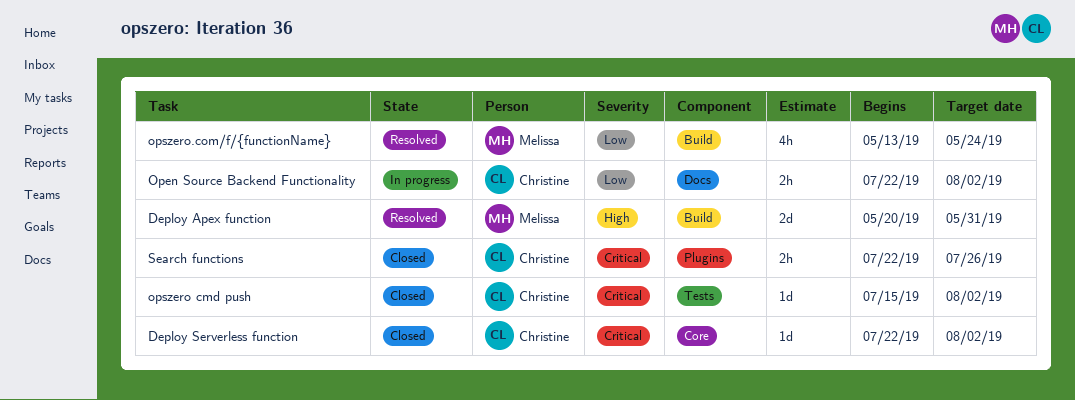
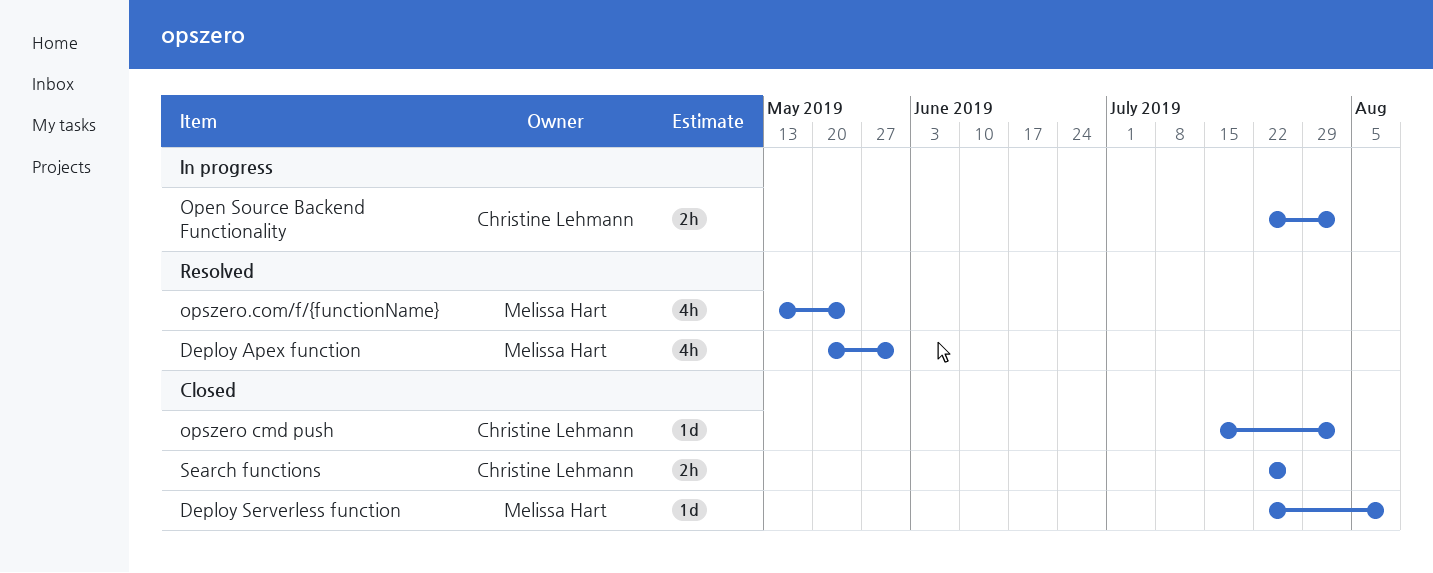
Deploy Apex function, estimate: 2d -> 4h
Deploy Serverless function, owner: Christine Lehmann -> Melissa Hart
Deploy Serverless function, due: Aug 2 -> Aug 9

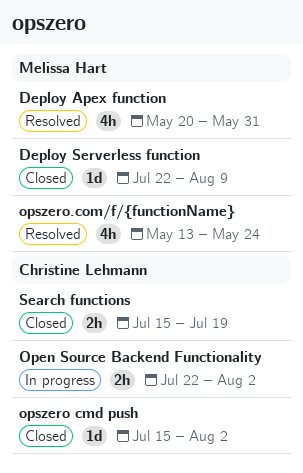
Search functions, start: Jul 22 -> Jul 15
Search functions, due: Jul 26 -> Jul 19

